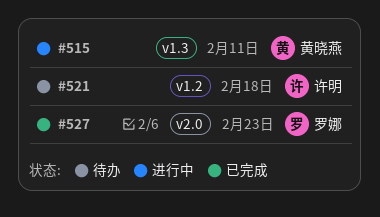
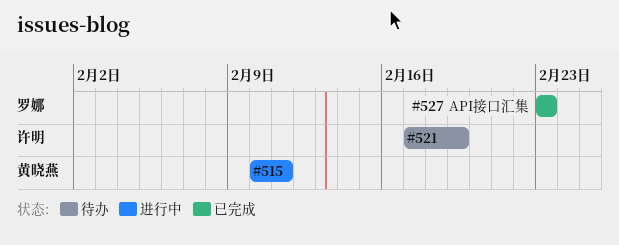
#521, due: Feb 18 -> Feb 19

